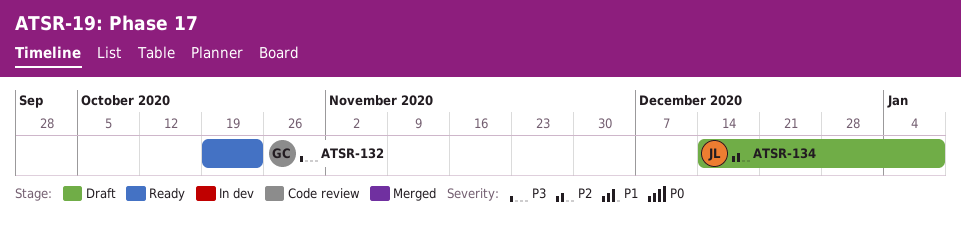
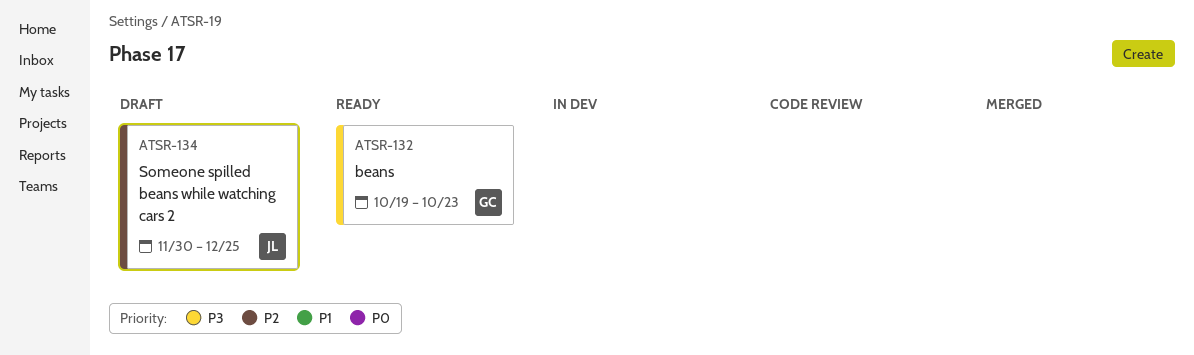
ATSR-134, start: Dec 14 -> Nov 30
ATSR-134, due: Jan 8 -> Dec 25

